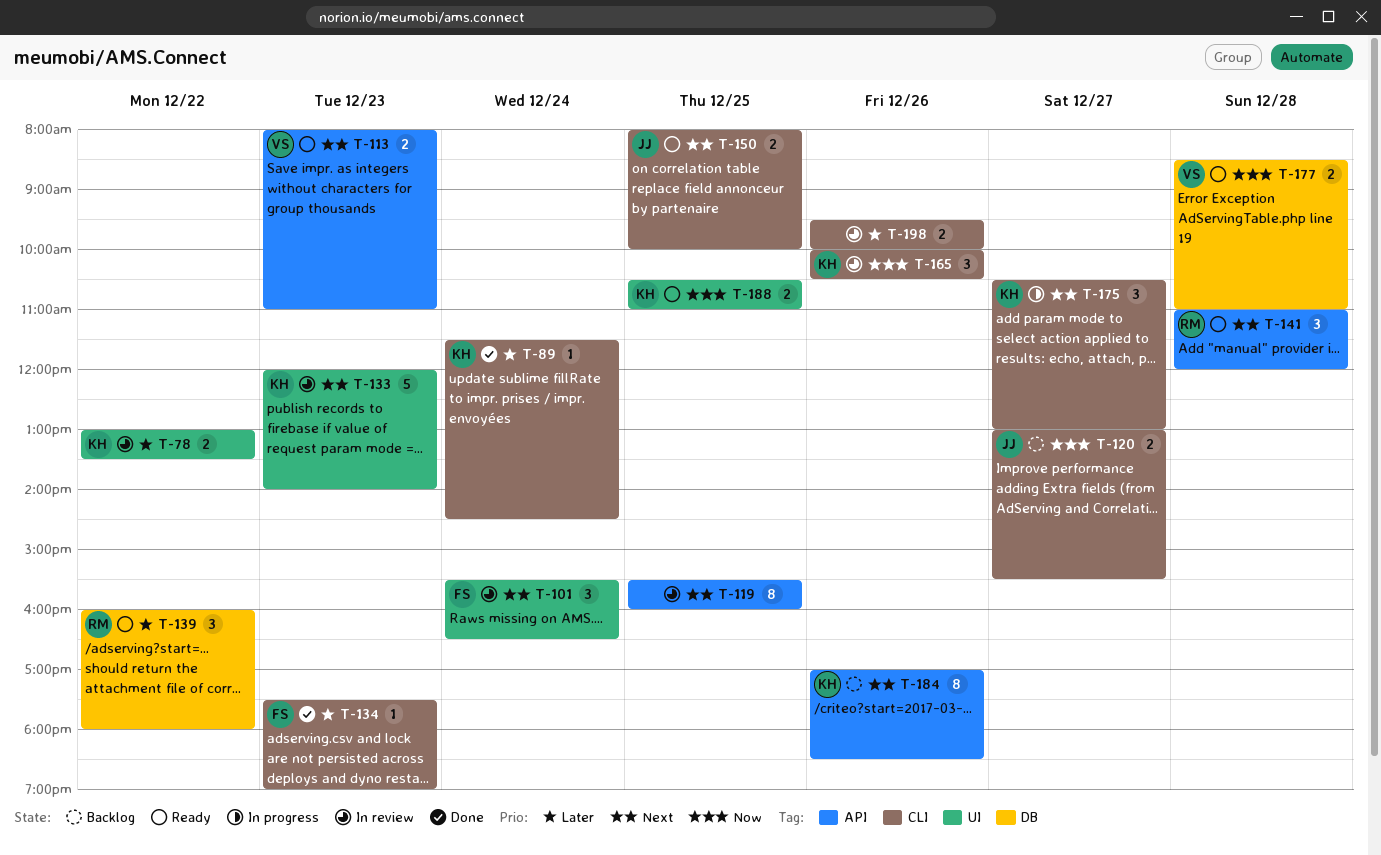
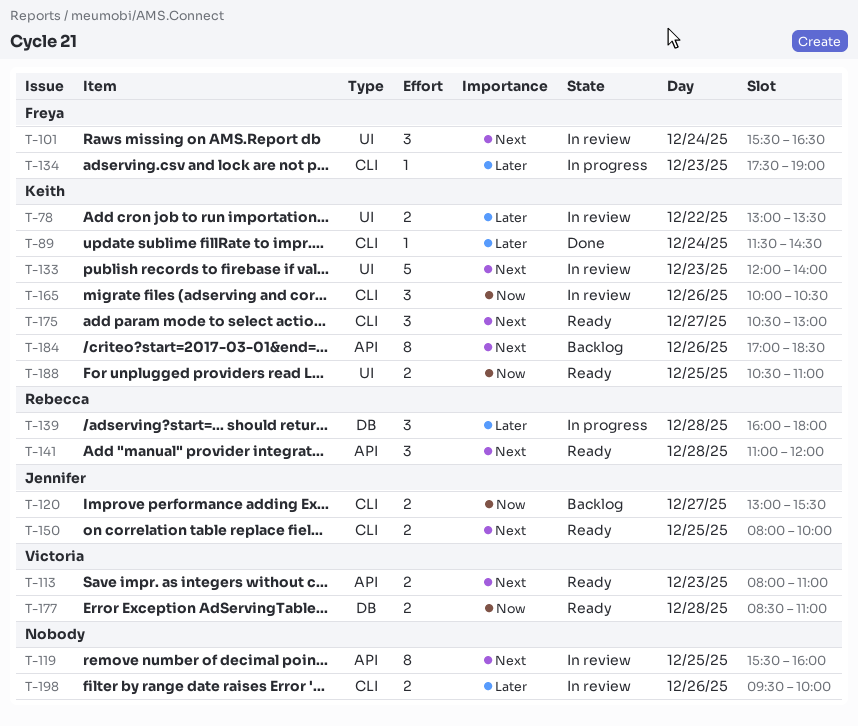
T-134, status: Done -> In progress
T-139, status: Ready -> In progress
T-139, day: Dec 22 -> Dec 28
T-175, status: In progress -> Ready

